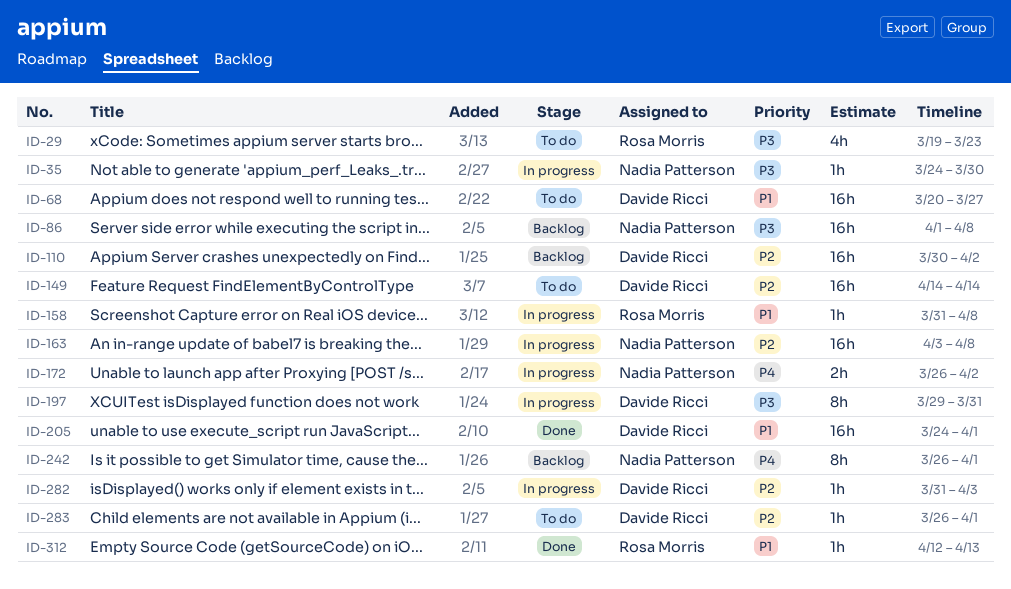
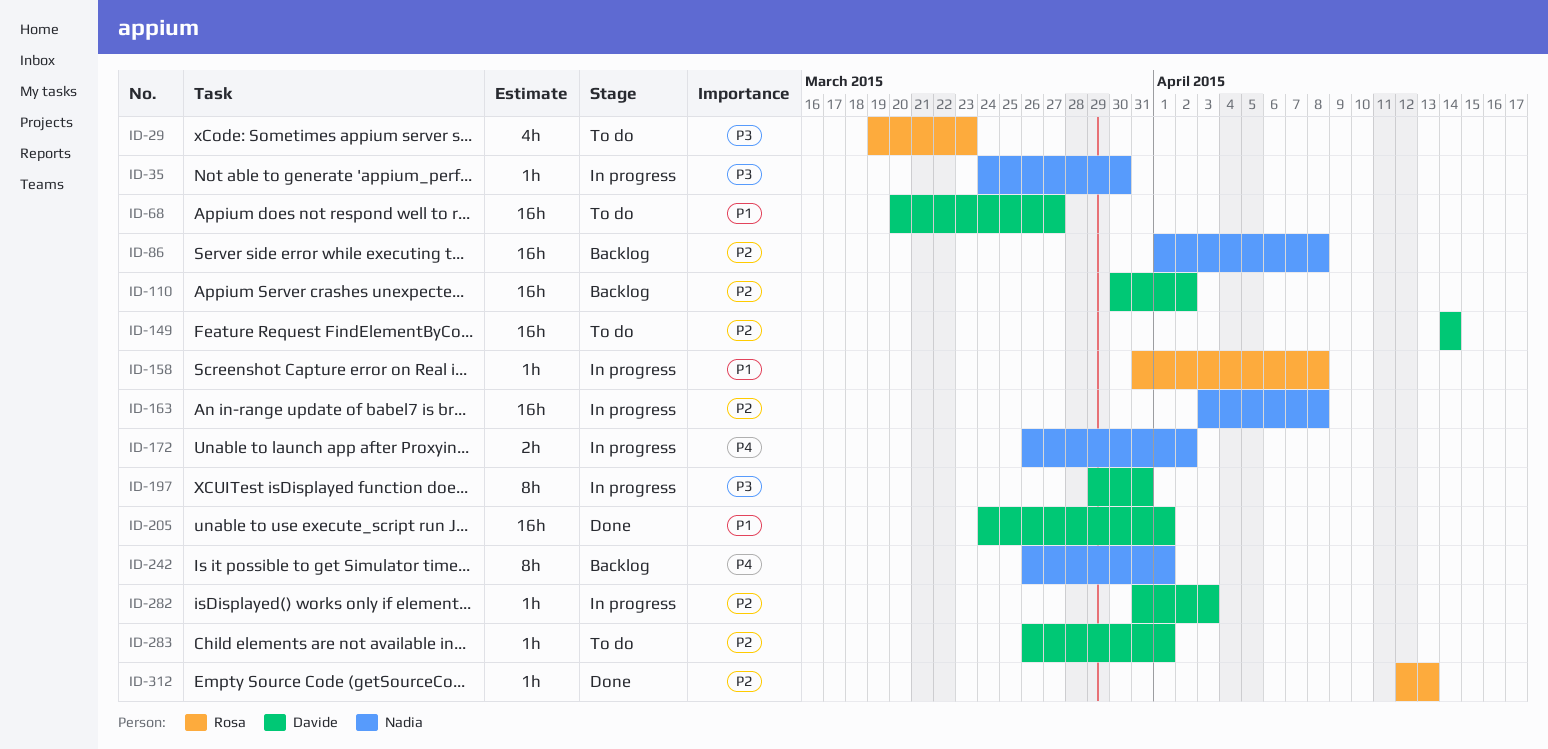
ID-86, priority: P3 -> P2
ID-312, priority: P1 -> P2

